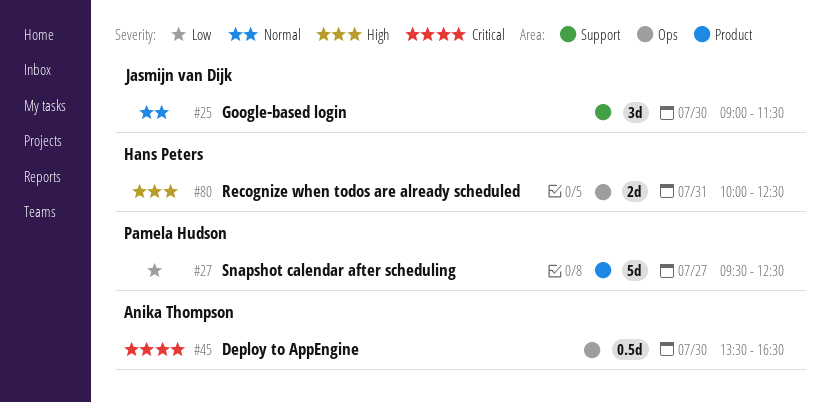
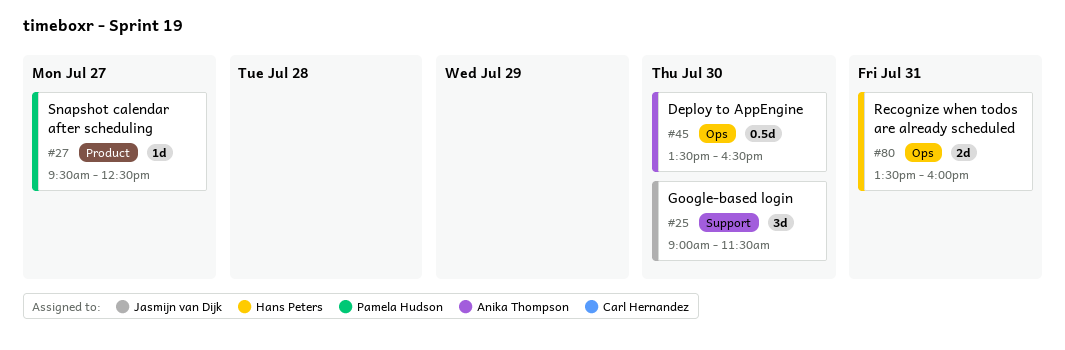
#27, estimate: 5d -> 1d
#80, begins: 10:00 -> 13:30
#80, ends: 12:30 -> 16:00

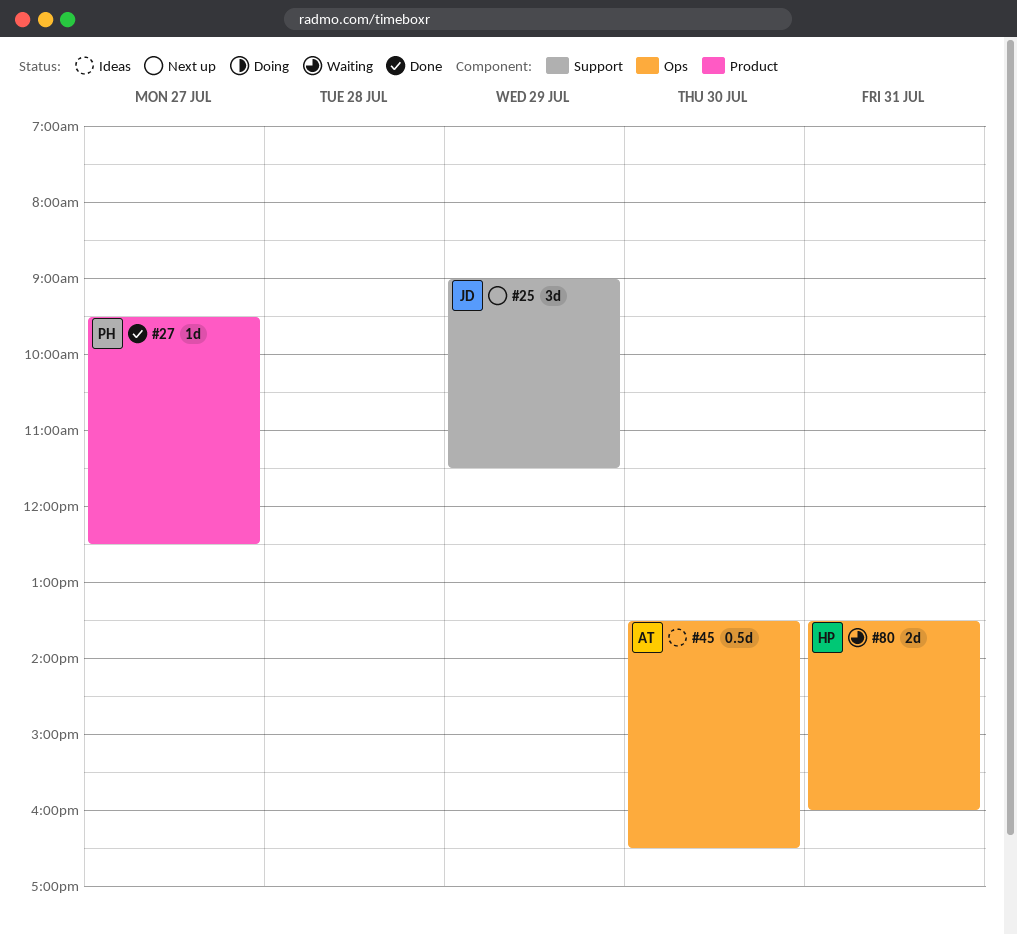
#25, day: Jul 30 -> Jul 29

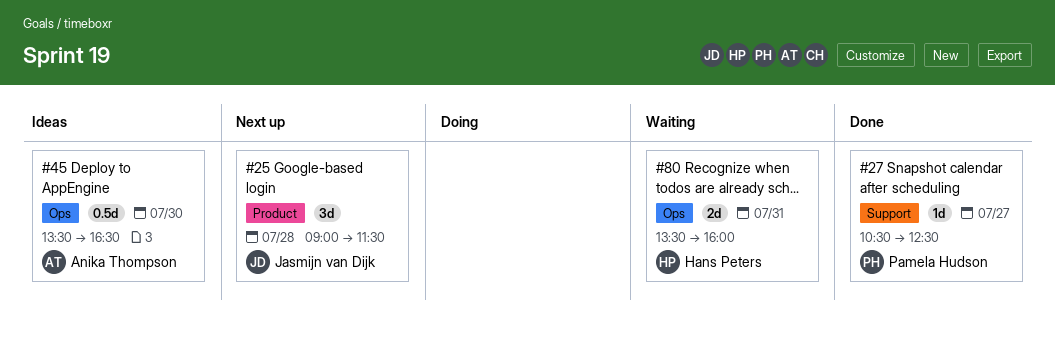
#25, label: Support -> Product
#25, day: Jul 29 -> Jul 28
#27, label: Product -> Support
#27, begins: 09:30 -> 10:30

